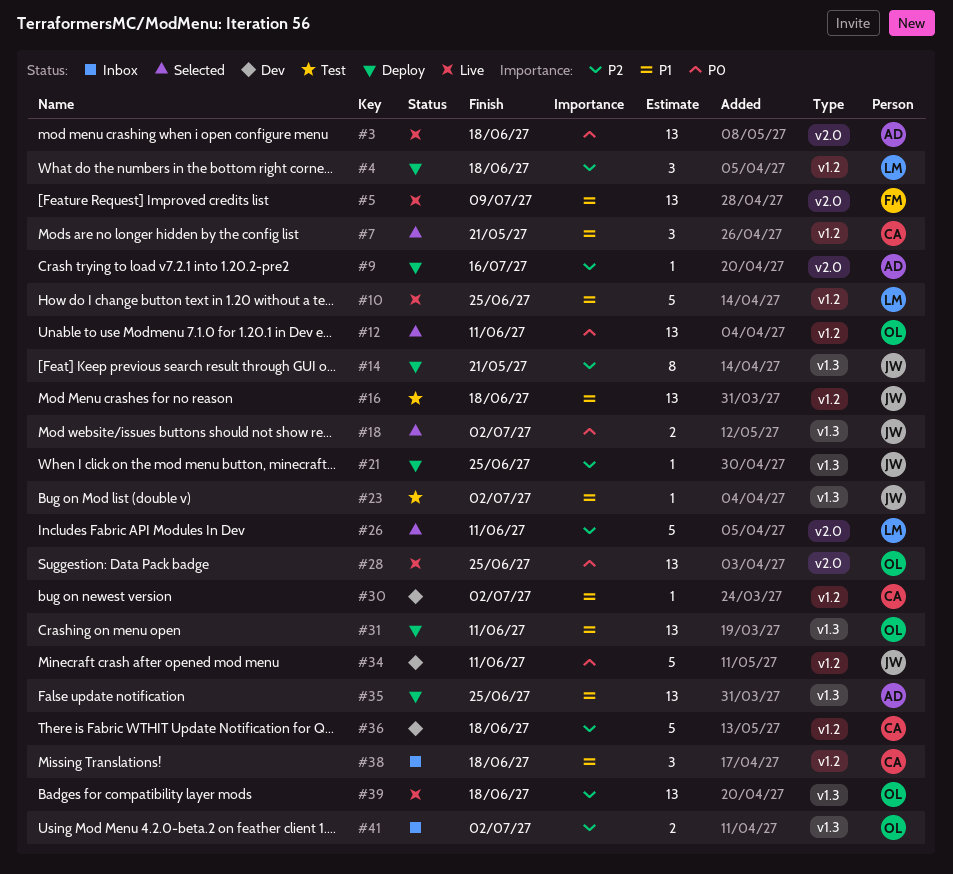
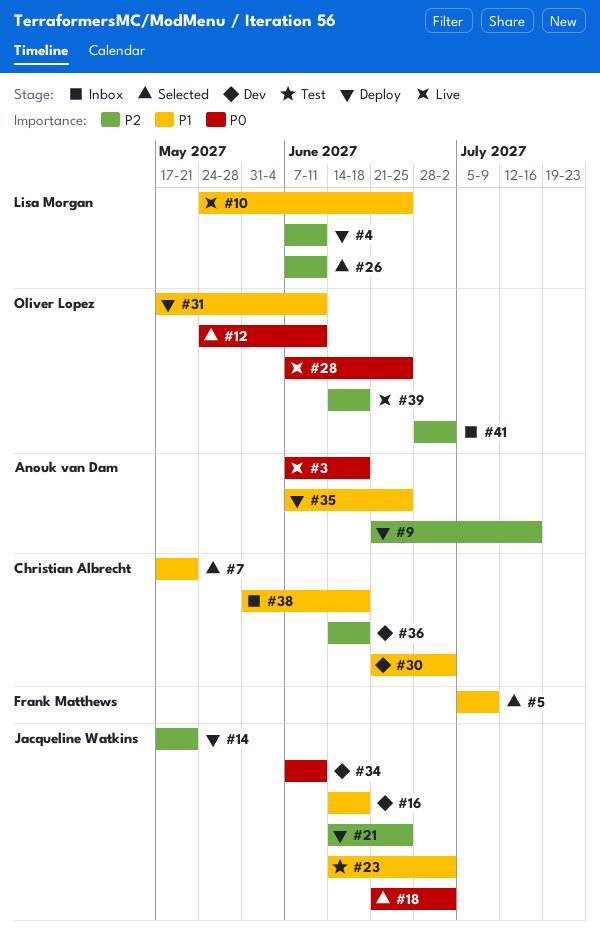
#4, due: Jun 18 -> Jun 11
#5, status: Live -> Selected
#16, status: Test -> Dev

